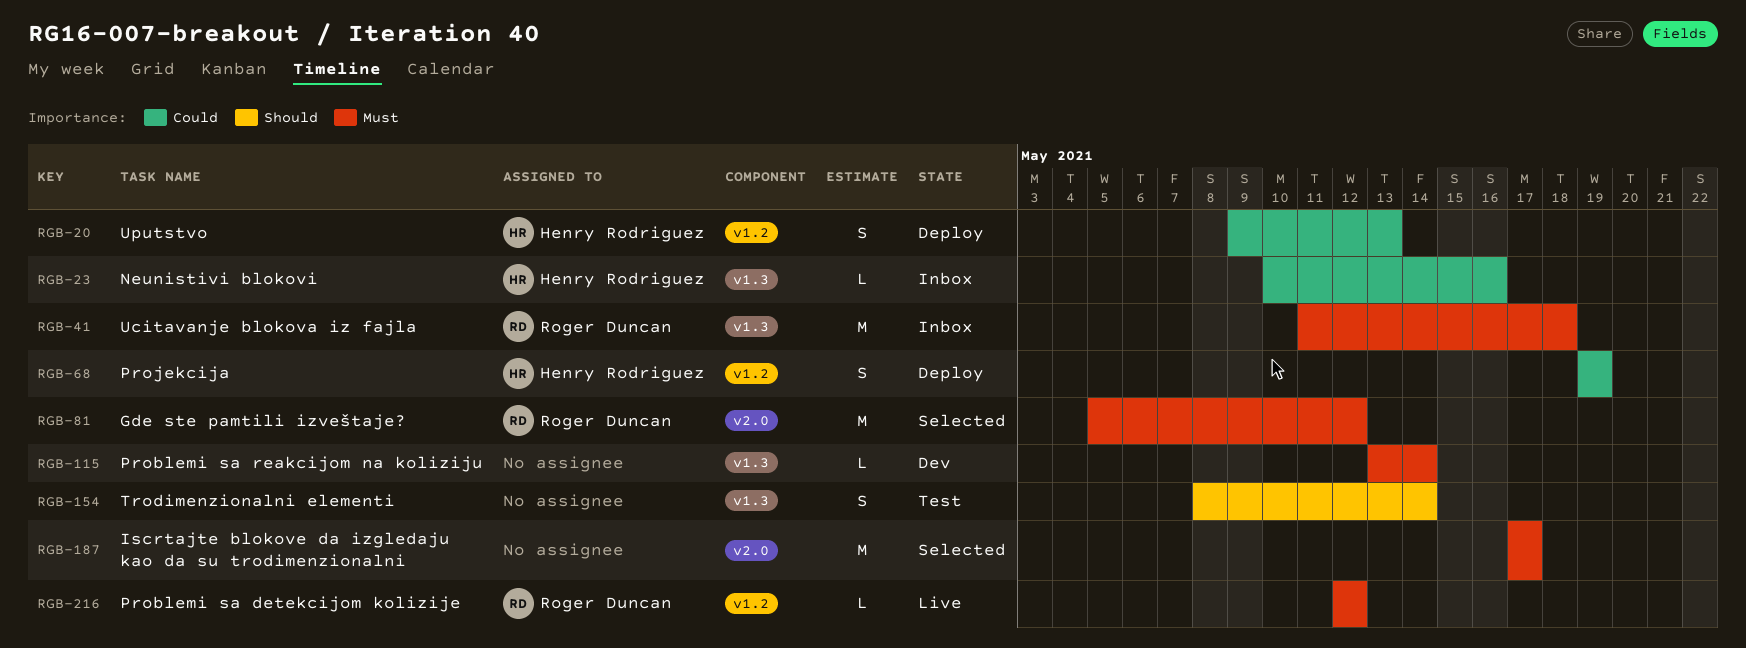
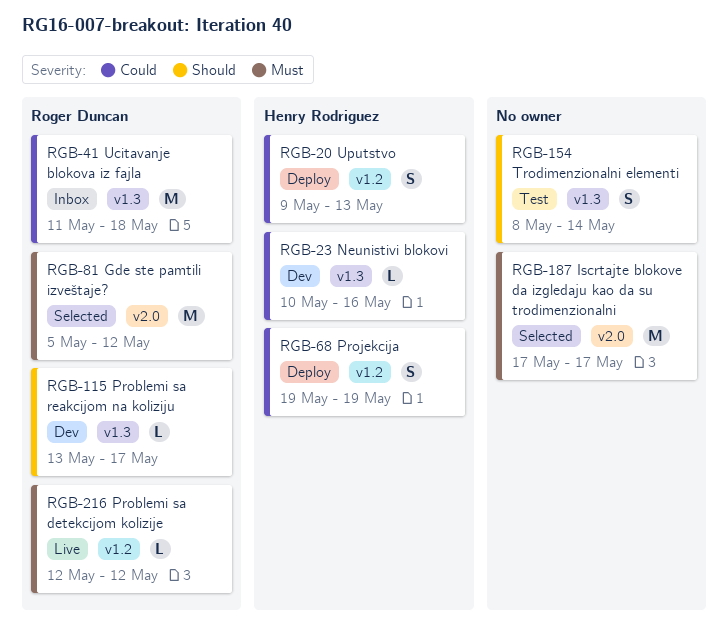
RGB-23, status: Inbox -> Dev
RGB-41, priority: Must -> Could
RGB-115, owner: none -> Roger Duncan
RGB-115, priority: Must -> Should
RGB-115, due: May 14 -> May 17

